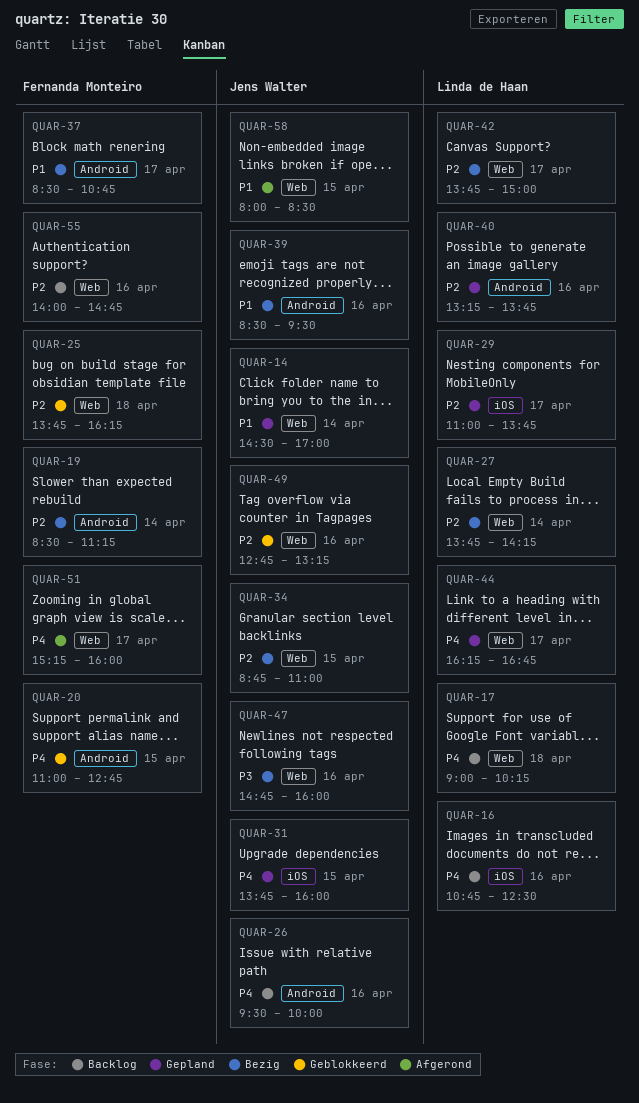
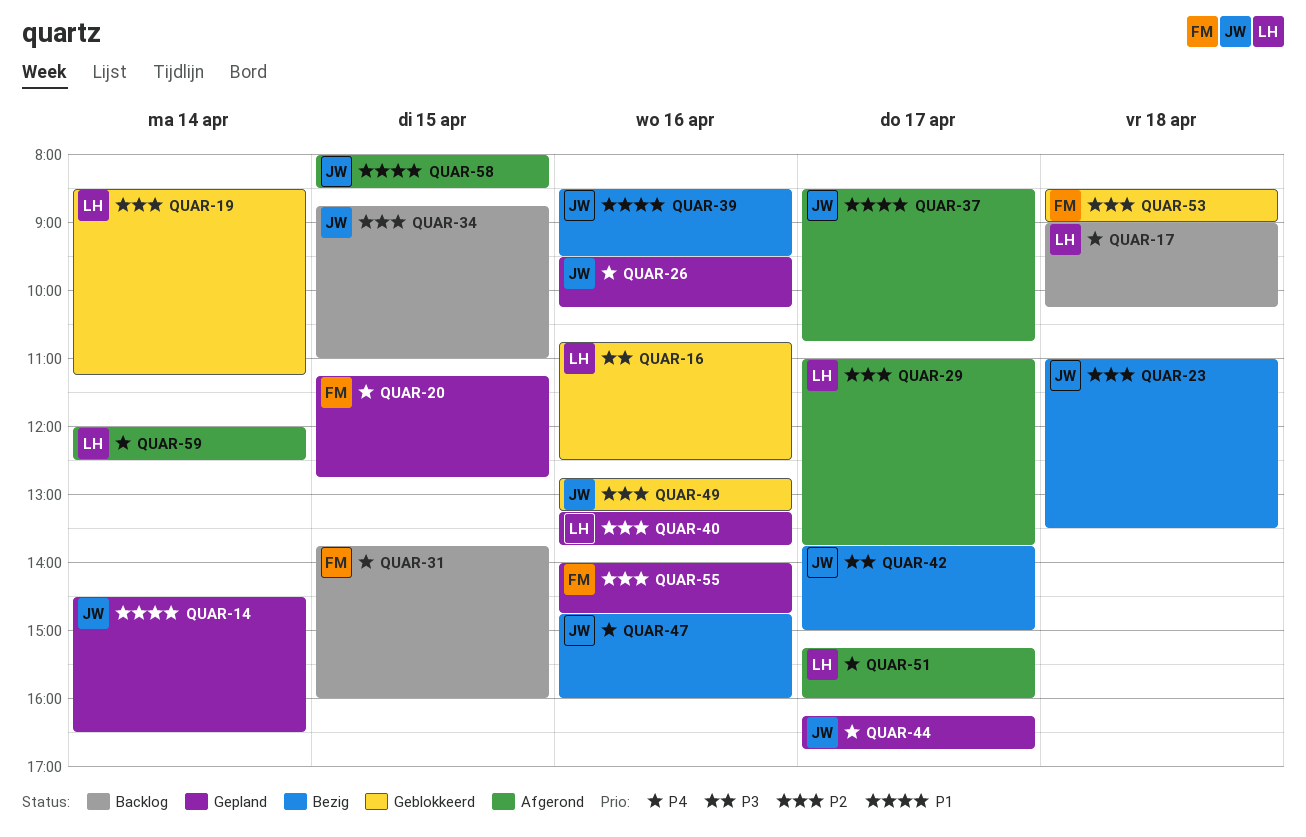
QUAR-14, ends: 17:00 -> 16:30
QUAR-16, status: Backlog -> Geblokkeerd
QUAR-16, priority: P4 -> P3
QUAR-19, status: Bezig -> Geblokkeerd
QUAR-19, owner: Fernanda Monteiro -> Linda de Haan
QUAR-20, status: Geblokkeerd -> Gepland
QUAR-20, begins: 11:00 -> 11:15
QUAR-23: none -> present
QUAR-25: present -> none
QUAR-26, status: Backlog -> Gepland
QUAR-26, ends: 10:00 -> 10:15
QUAR-27: present -> none
QUAR-29, status: Gepland -> Afgerond
QUAR-31, status: Gepland -> Backlog
QUAR-31, owner: Jens Walter -> Fernanda Monteiro
QUAR-34, status: Bezig -> Backlog
QUAR-37, status: Bezig -> Afgerond
QUAR-37, owner: Fernanda Monteiro -> Jens Walter
QUAR-42, owner: Linda de Haan -> Jens Walter
QUAR-42, priority: P2 -> P3
QUAR-44, owner: Linda de Haan -> Jens Walter
QUAR-47, priority: P3 -> P4
QUAR-51, owner: Fernanda Monteiro -> Linda de Haan
QUAR-53: none -> present
QUAR-55, status: Backlog -> Gepland
QUAR-59: none -> present

